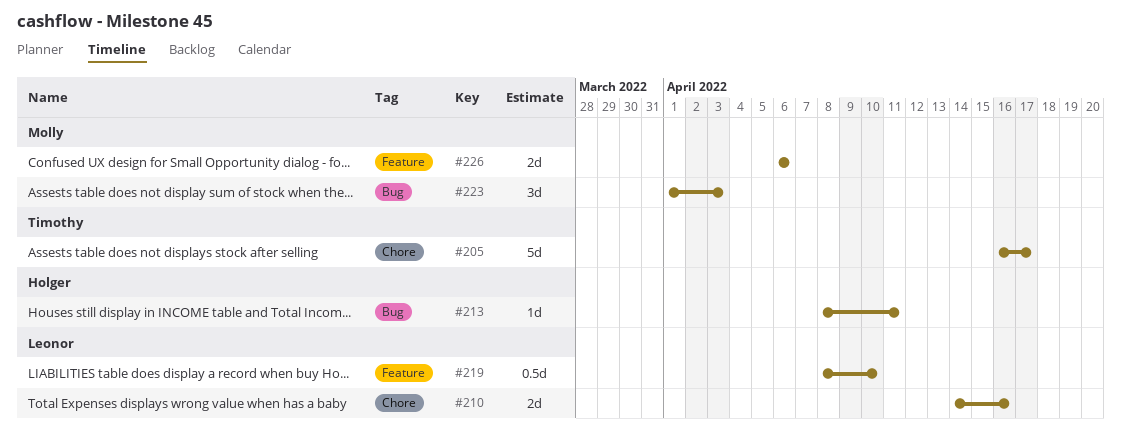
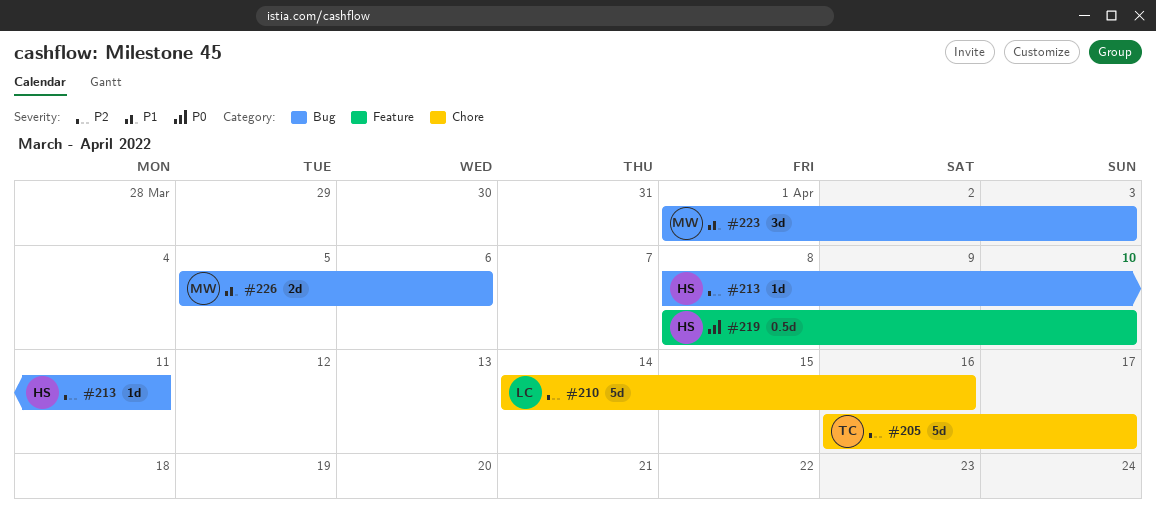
#210, estimate: 2d -> 5d
#219, owner: Leonor -> Holger
#226, label: Feature -> Bug
#226, start: Apr 6 -> Apr 5

